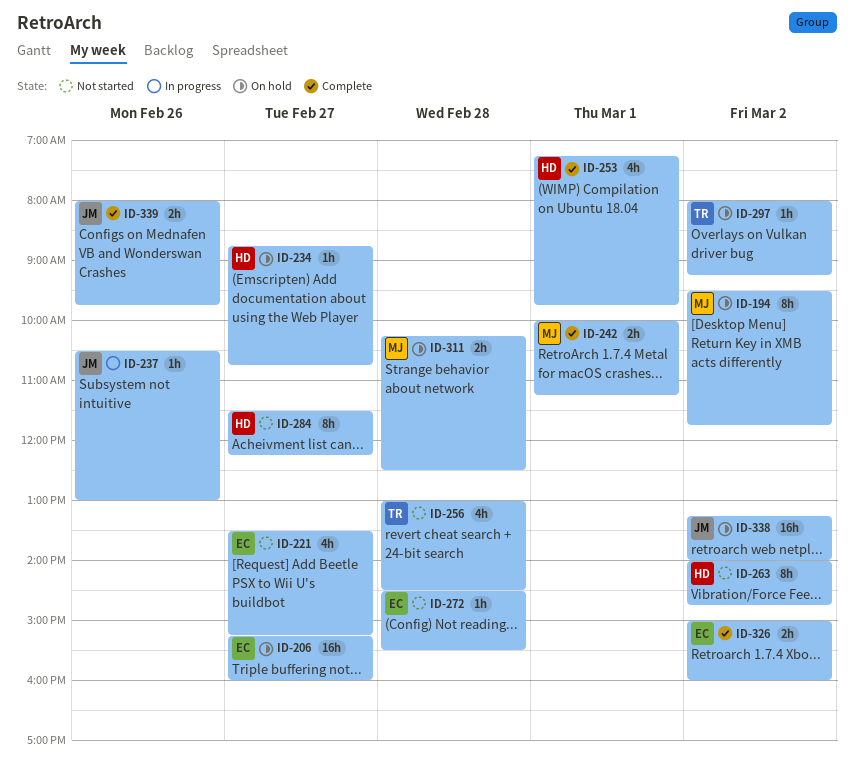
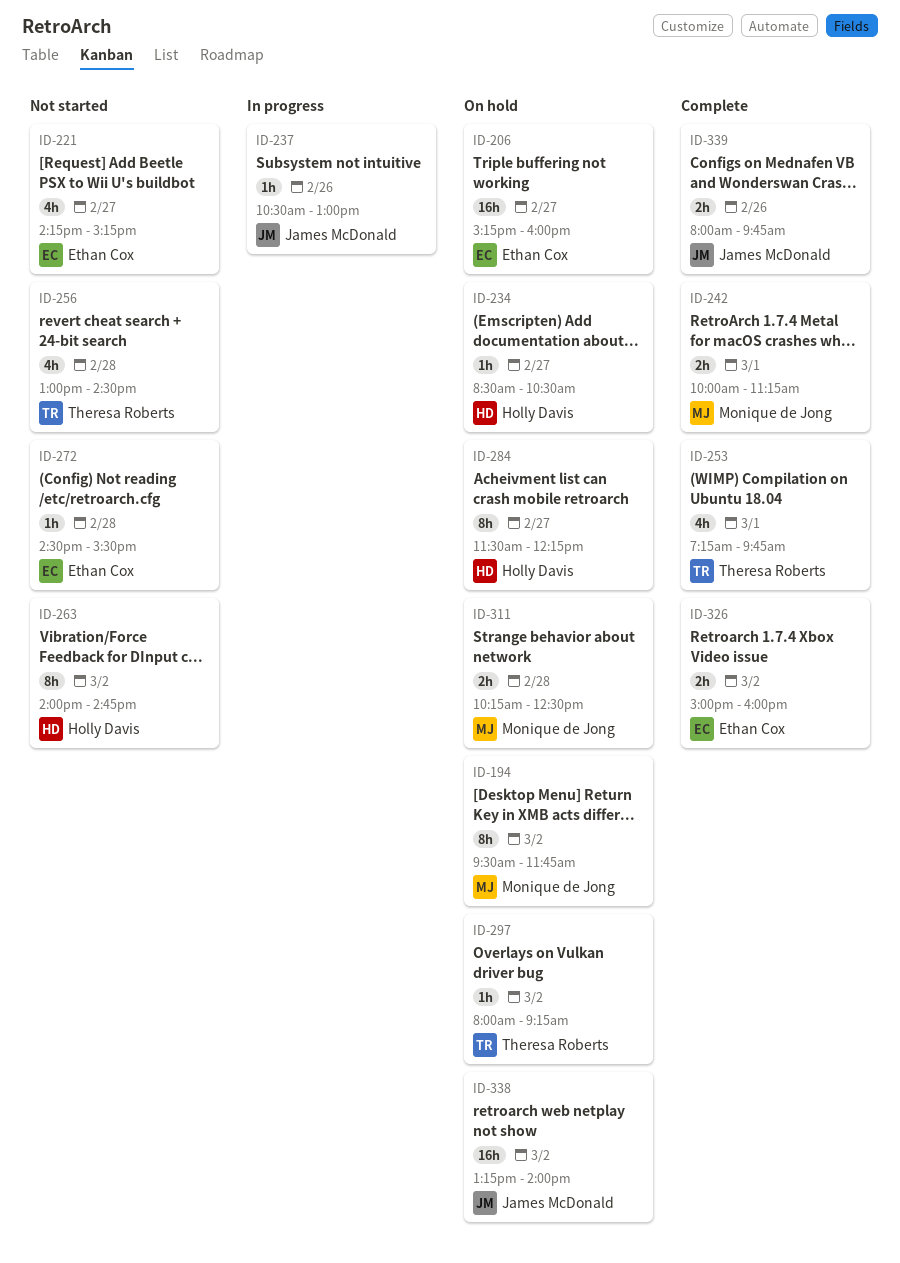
ID-221, begins: 13:30 -> 14:15
ID-234, begins: 08:45 -> 08:30
ID-234, ends: 10:45 -> 10:30
ID-253, owner: Holly Davis -> Theresa Roberts
ID-284, status: Not started -> On hold

